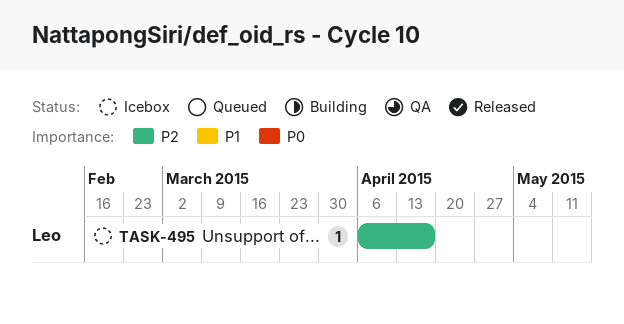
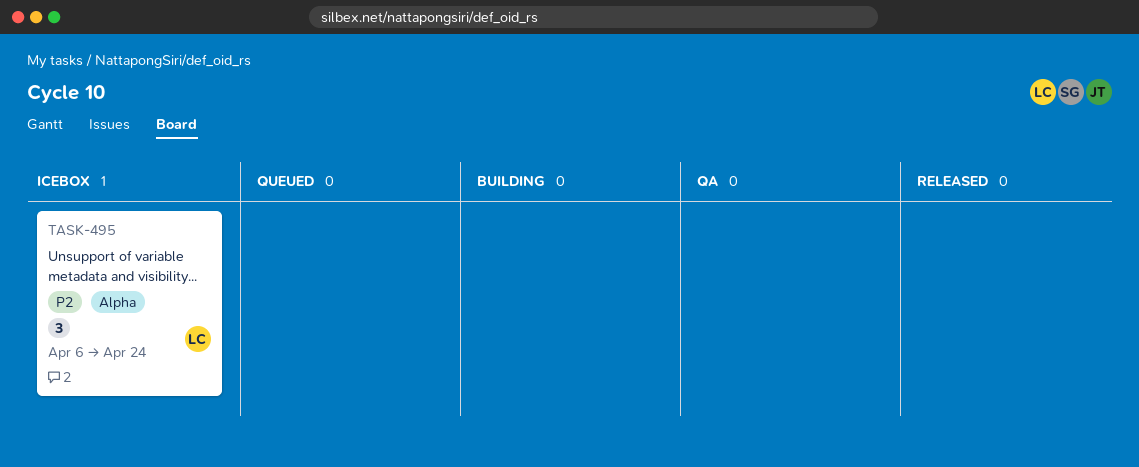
TASK-495, estimate: 1 -> 3
TASK-495, due: Apr 17 -> Apr 24

